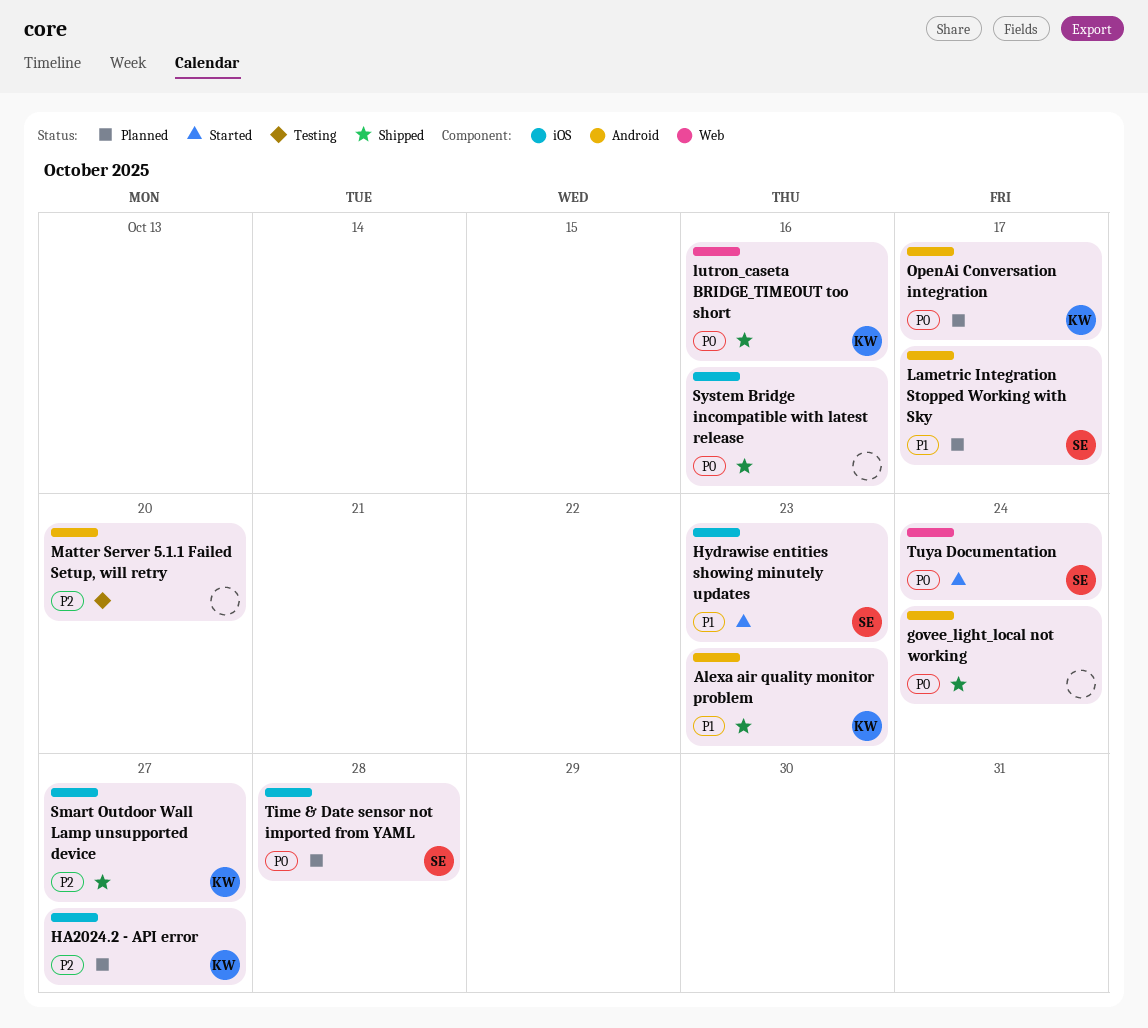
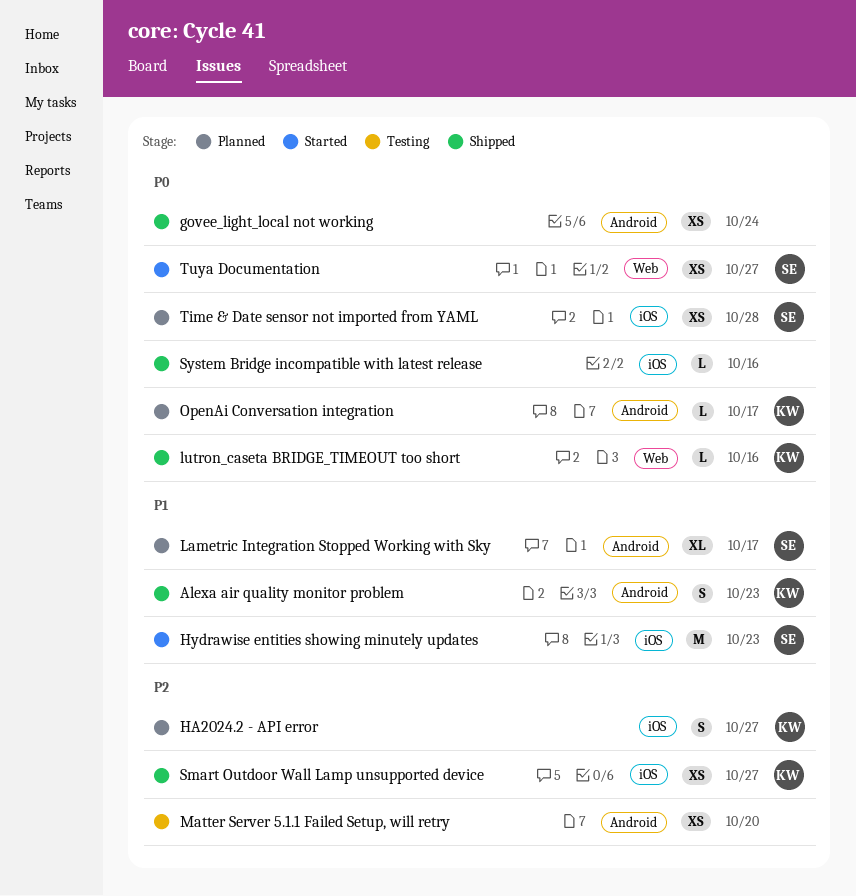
Tuya Documentation, due: Oct 24 -> Oct 27

